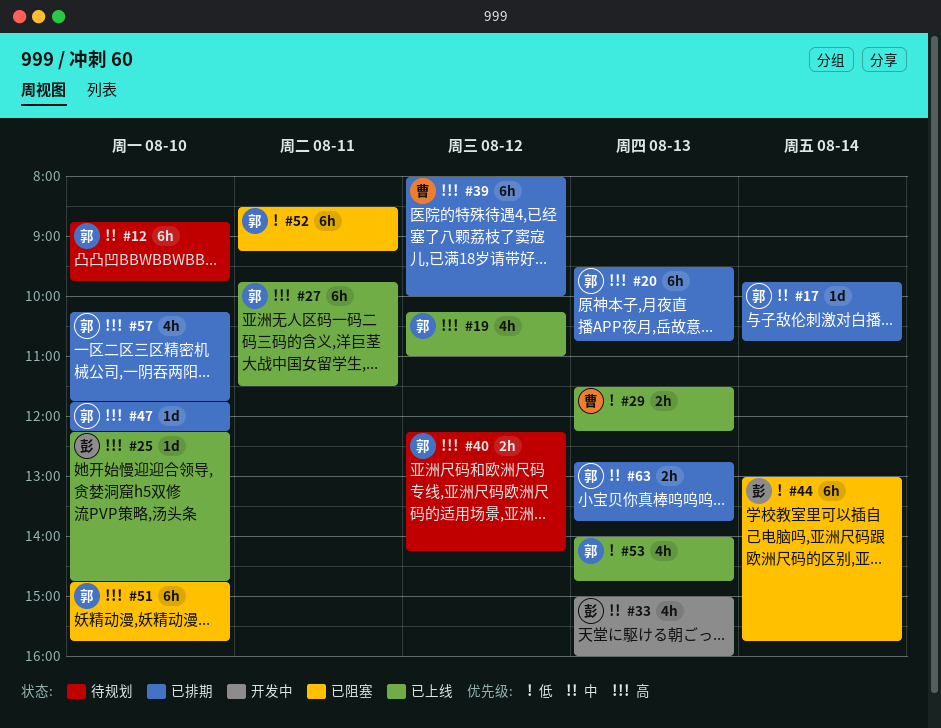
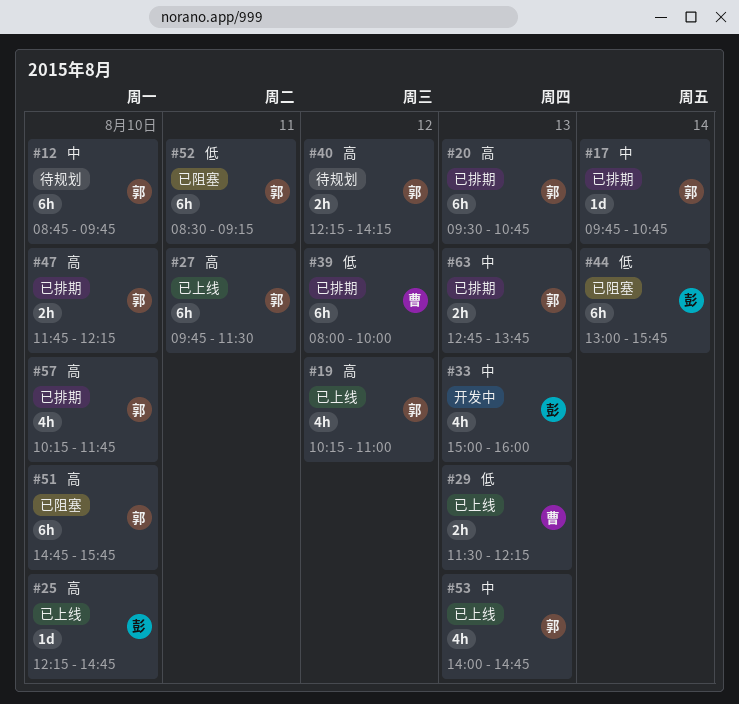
#39, priority: 高 -> 低
#47, estimate: 1d -> 2h
#53, priority: 低 -> 中

